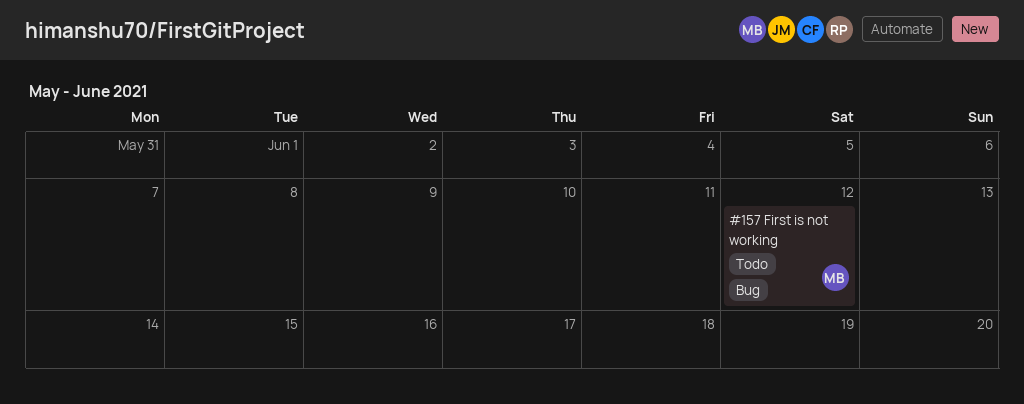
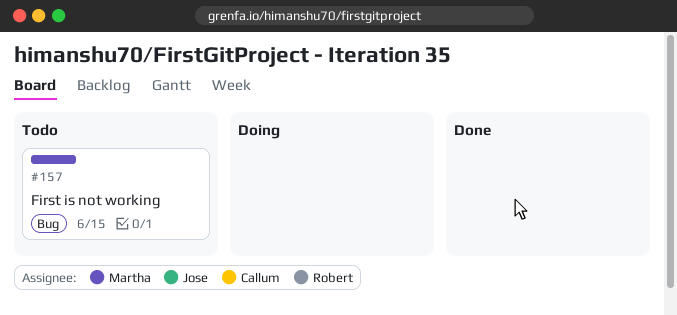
#157, due: Jun 12 -> Jun 15

